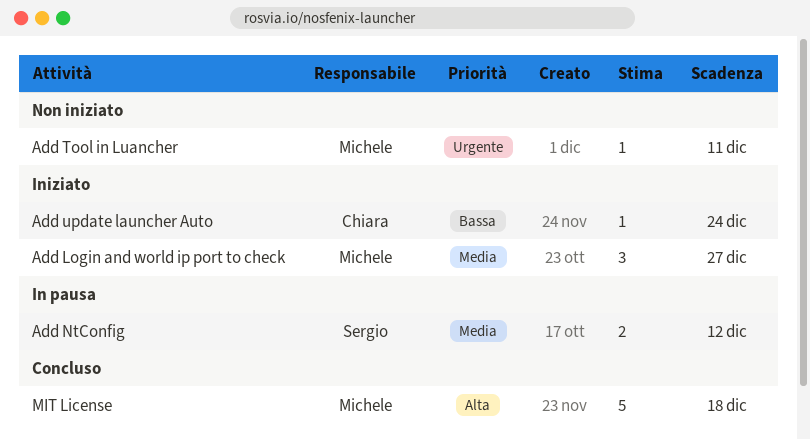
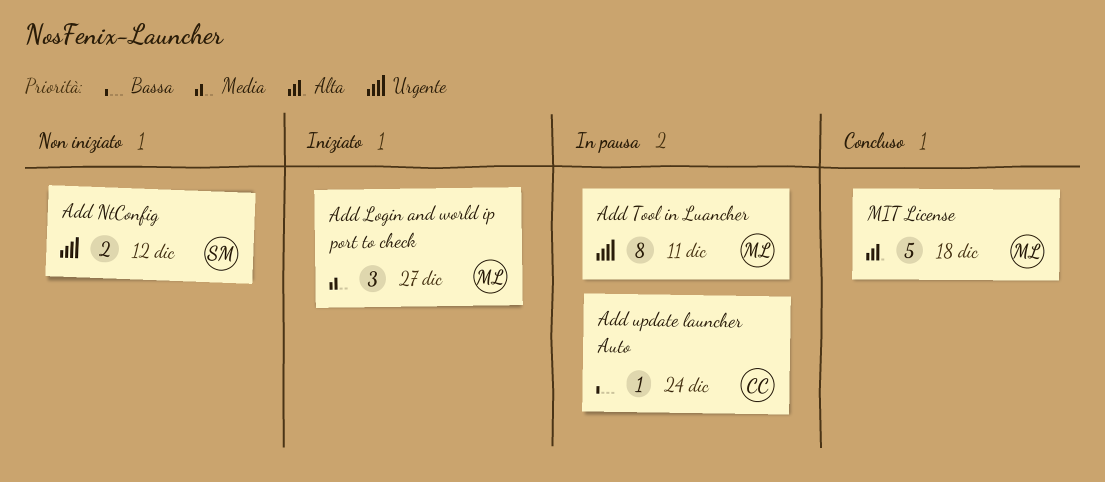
Add NtConfig, status: In pausa -> Non iniziato
Add NtConfig, priority: Media -> Urgente
Add Tool in Luancher, status: Non iniziato -> In pausa
Add Tool in Luancher, estimate: 1 -> 8
Add update launcher Auto, status: Iniziato -> In pausa

